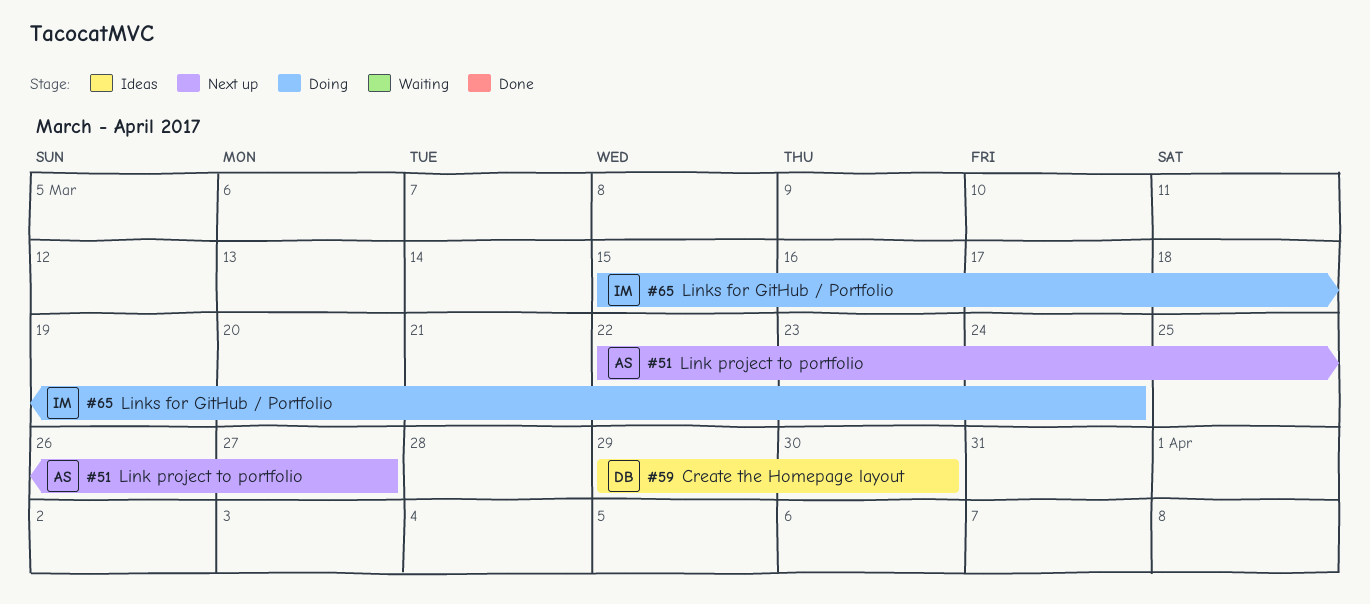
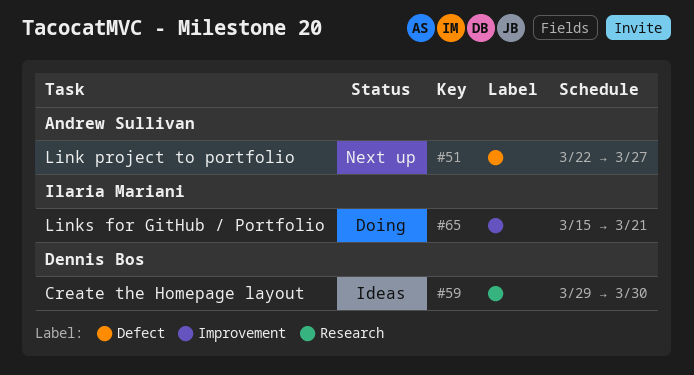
#65, due: Mar 24 -> Mar 21

